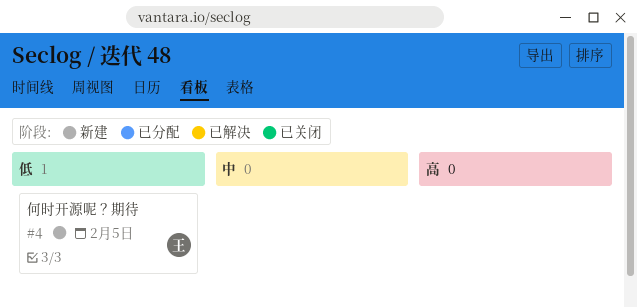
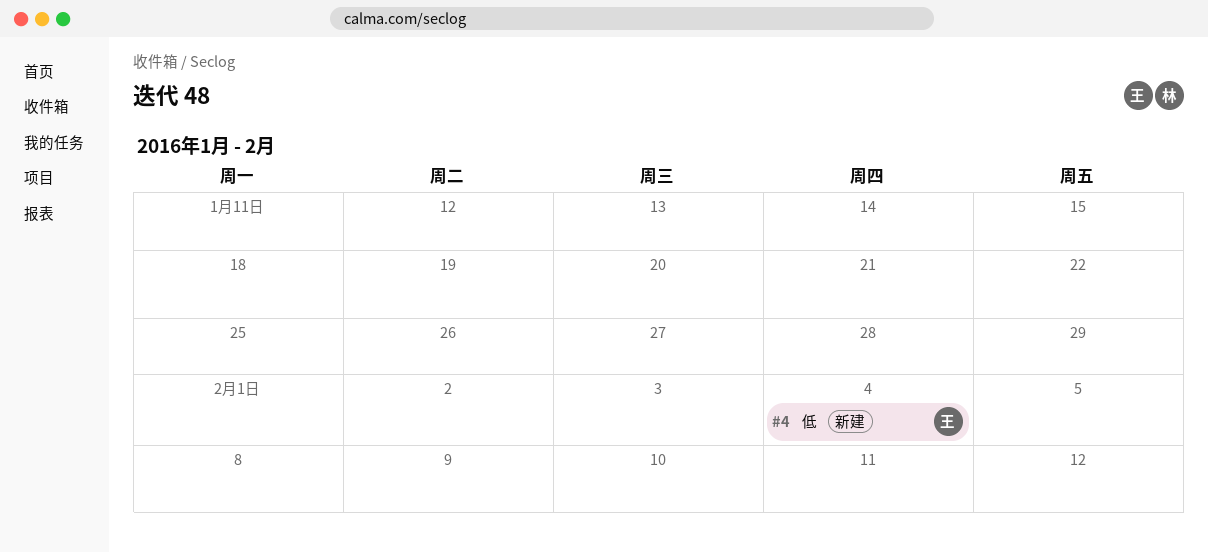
#4, due: Feb 5 -> Feb 4

